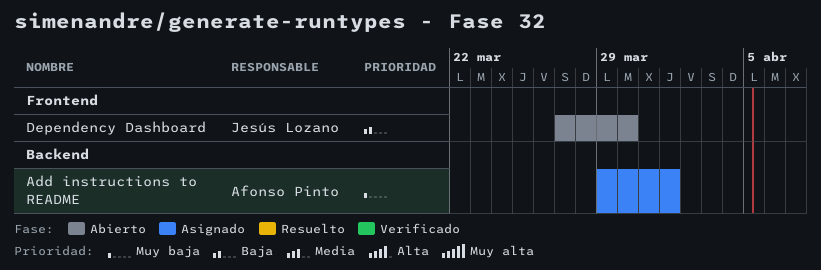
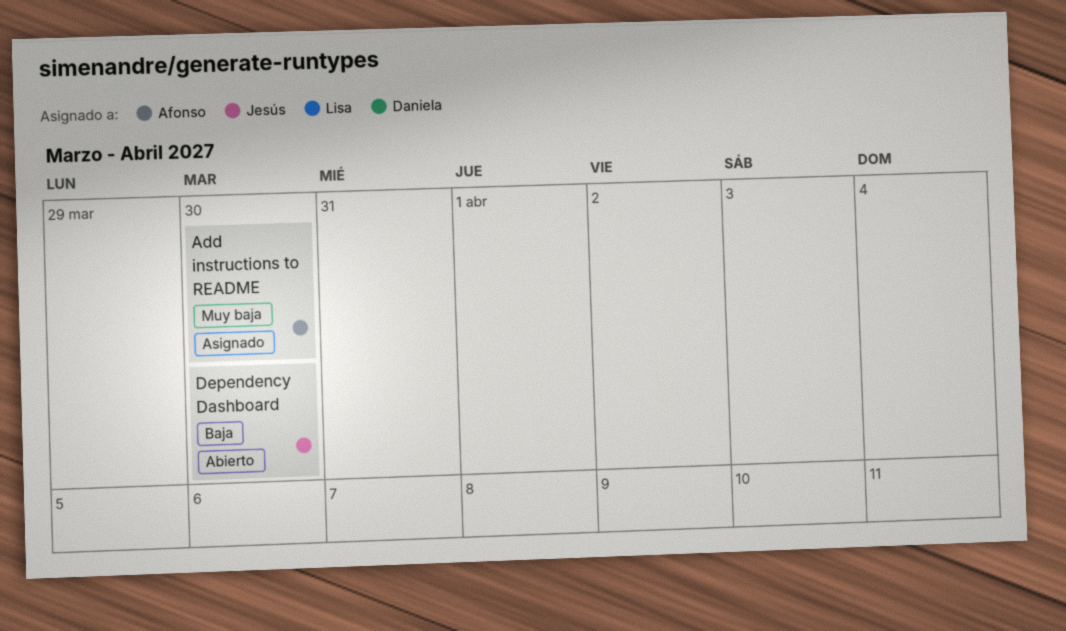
Add instructions to README, due: Apr 1 -> Mar 30

